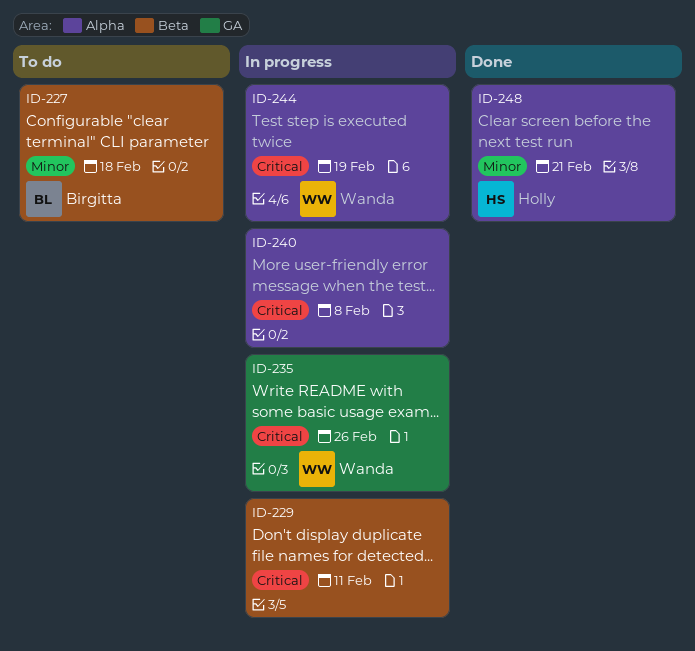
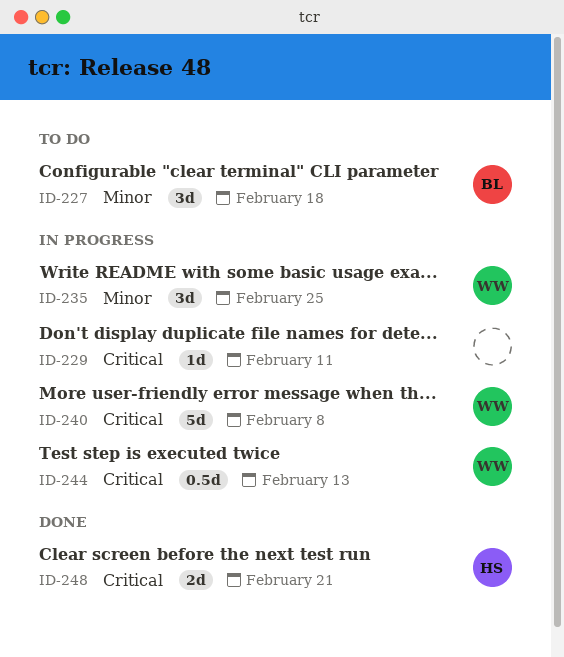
ID-235, priority: Critical -> Minor
ID-235, due: Feb 26 -> Feb 25
ID-240, owner: none -> Wanda
ID-244, due: Feb 19 -> Feb 13
ID-248, priority: Minor -> Critical

